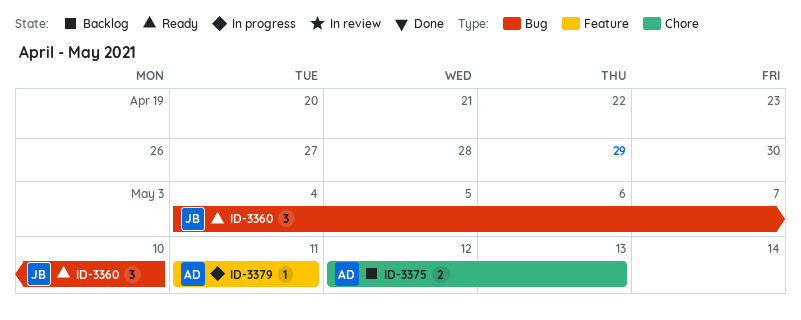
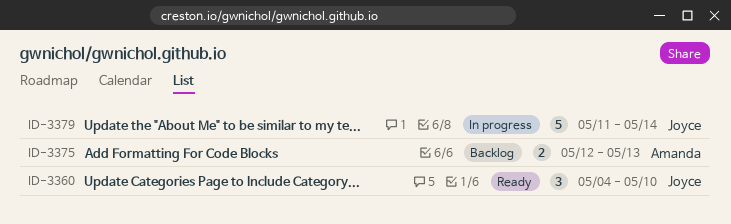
ID-3379, owner: Amanda -> Joyce
ID-3379, estimate: 1 -> 5
ID-3379, due: May 11 -> May 14

